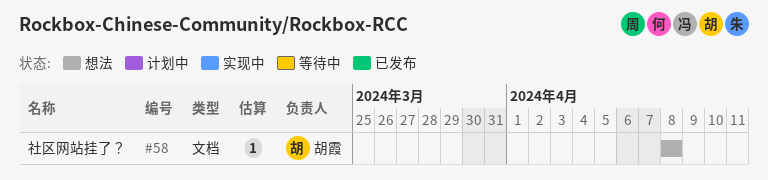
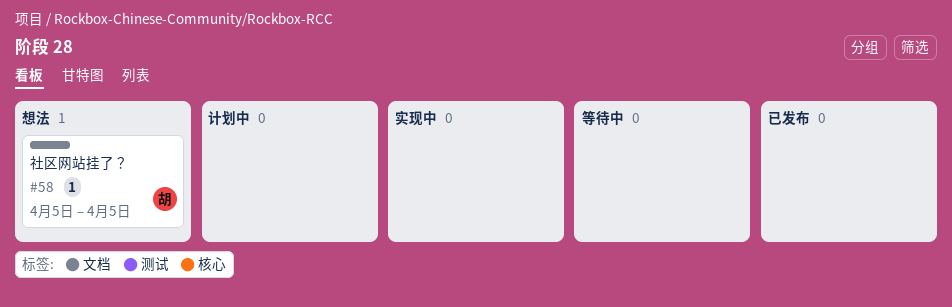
#58, start: Apr 8 -> Apr 5
#58, due: Apr 8 -> Apr 5

